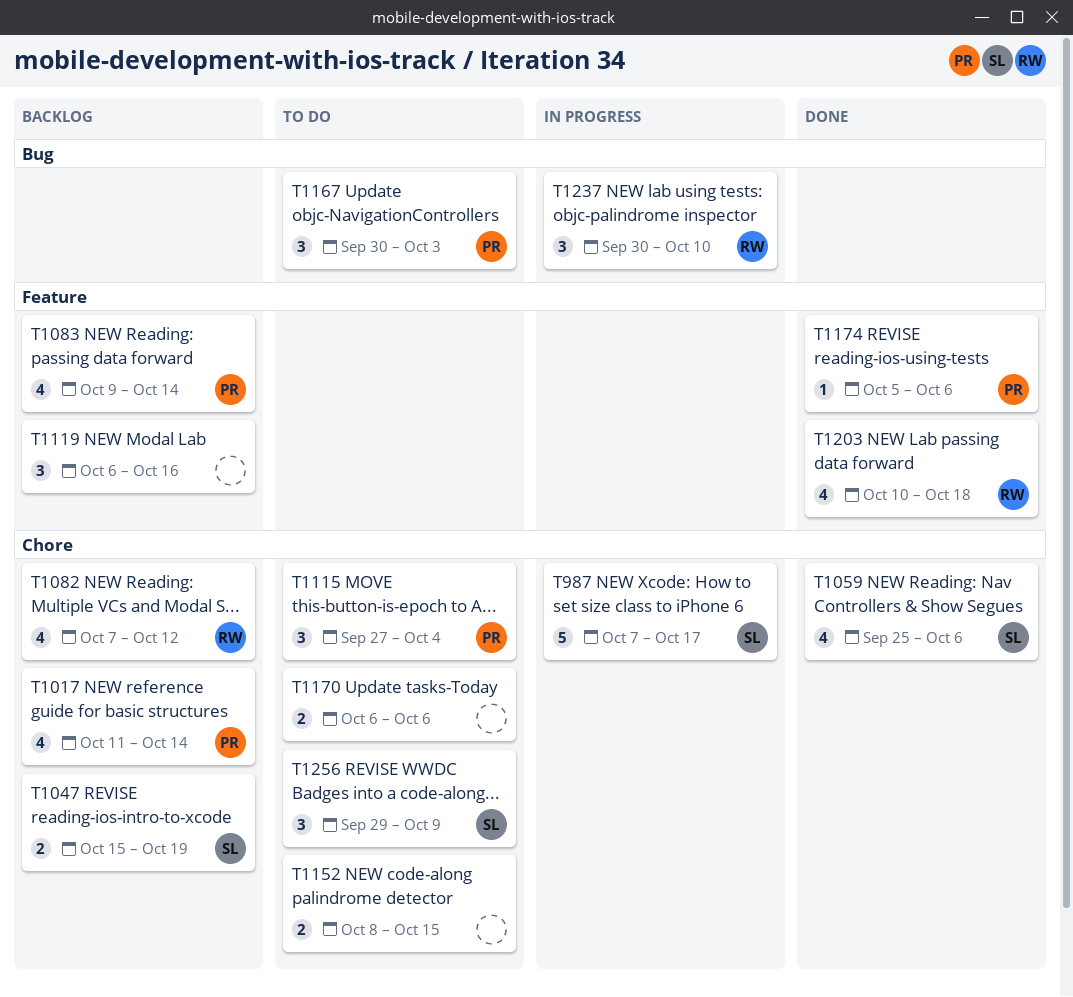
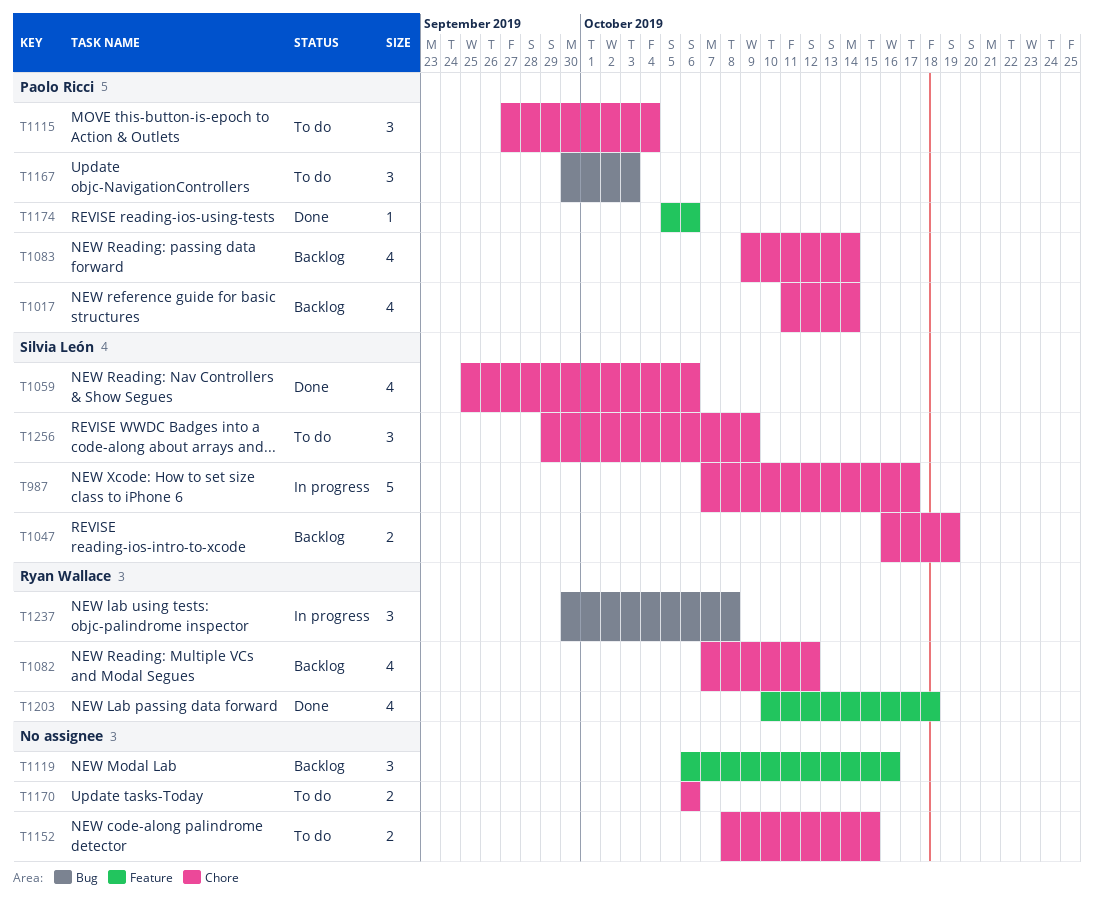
T1047, start: Oct 15 -> Oct 16
T1083, label: Feature -> Chore
T1237, due: Oct 10 -> Oct 8

